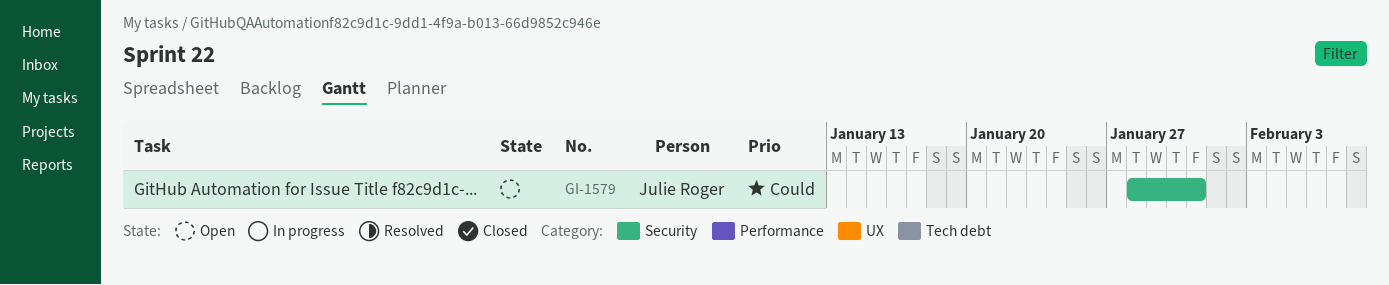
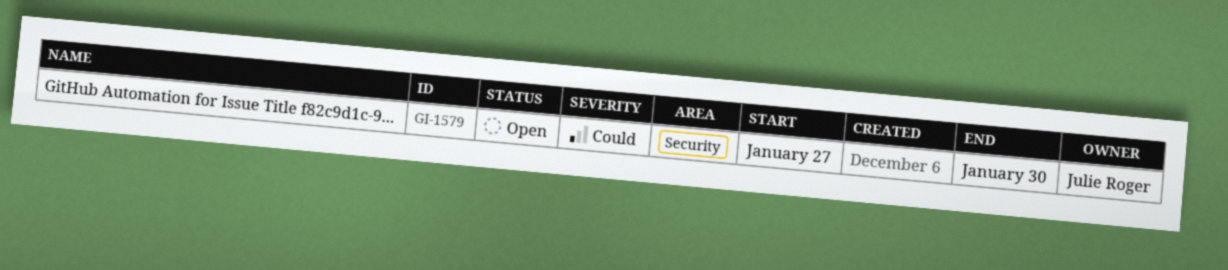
GI-1579, start: Jan 28 -> Jan 27
GI-1579, due: Jan 31 -> Jan 30

